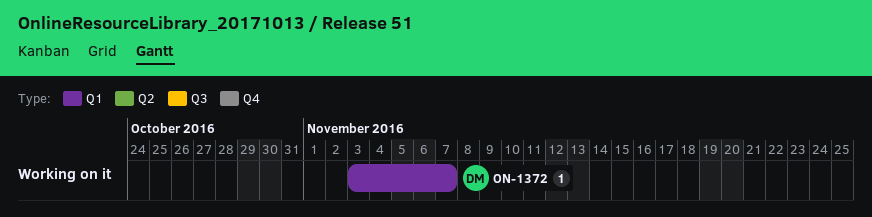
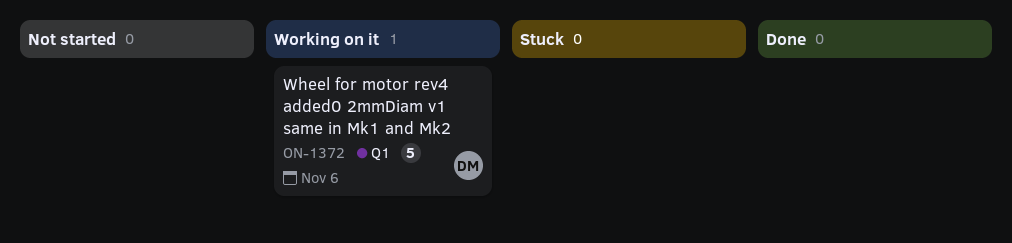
ON-1372, estimate: 1 -> 5
ON-1372, due: Nov 7 -> Nov 6

